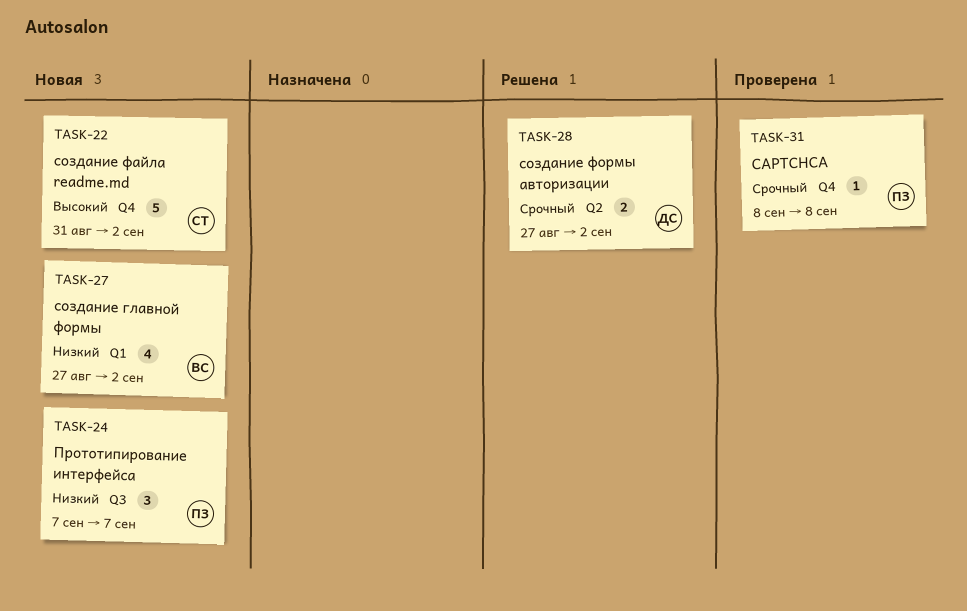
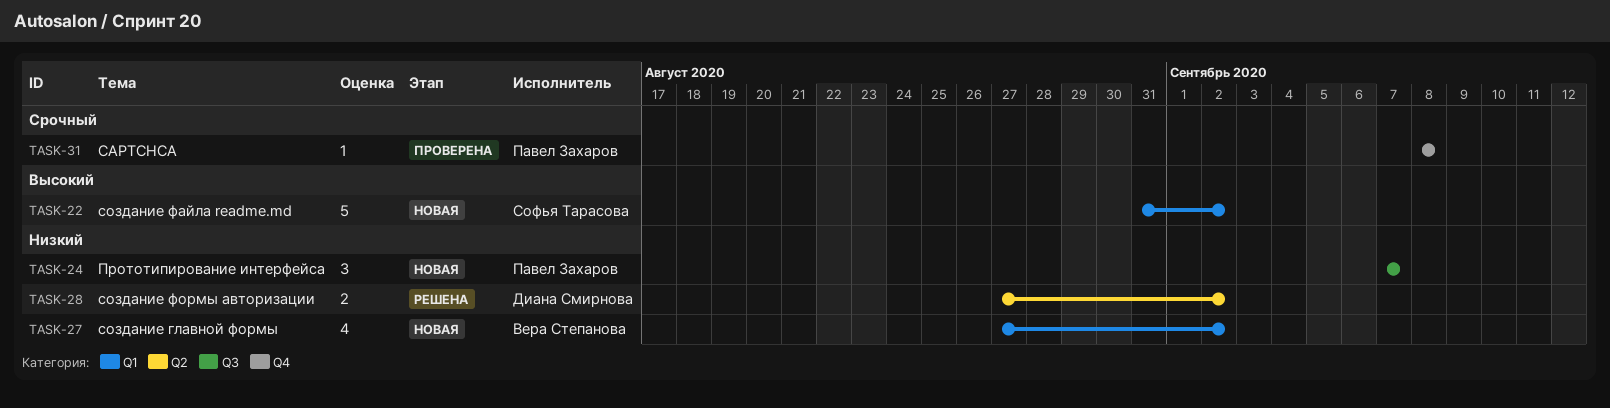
TASK-22, label: Q4 -> Q1
TASK-28, priority: Срочный -> Низкий

